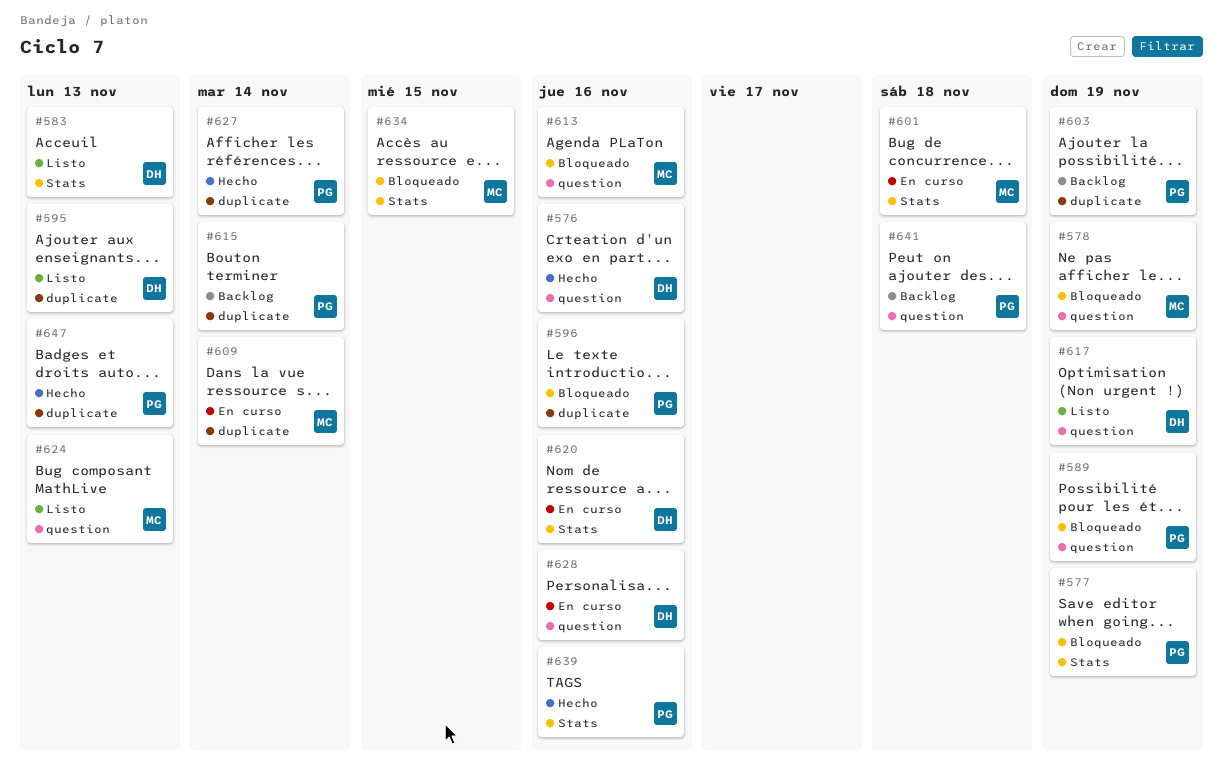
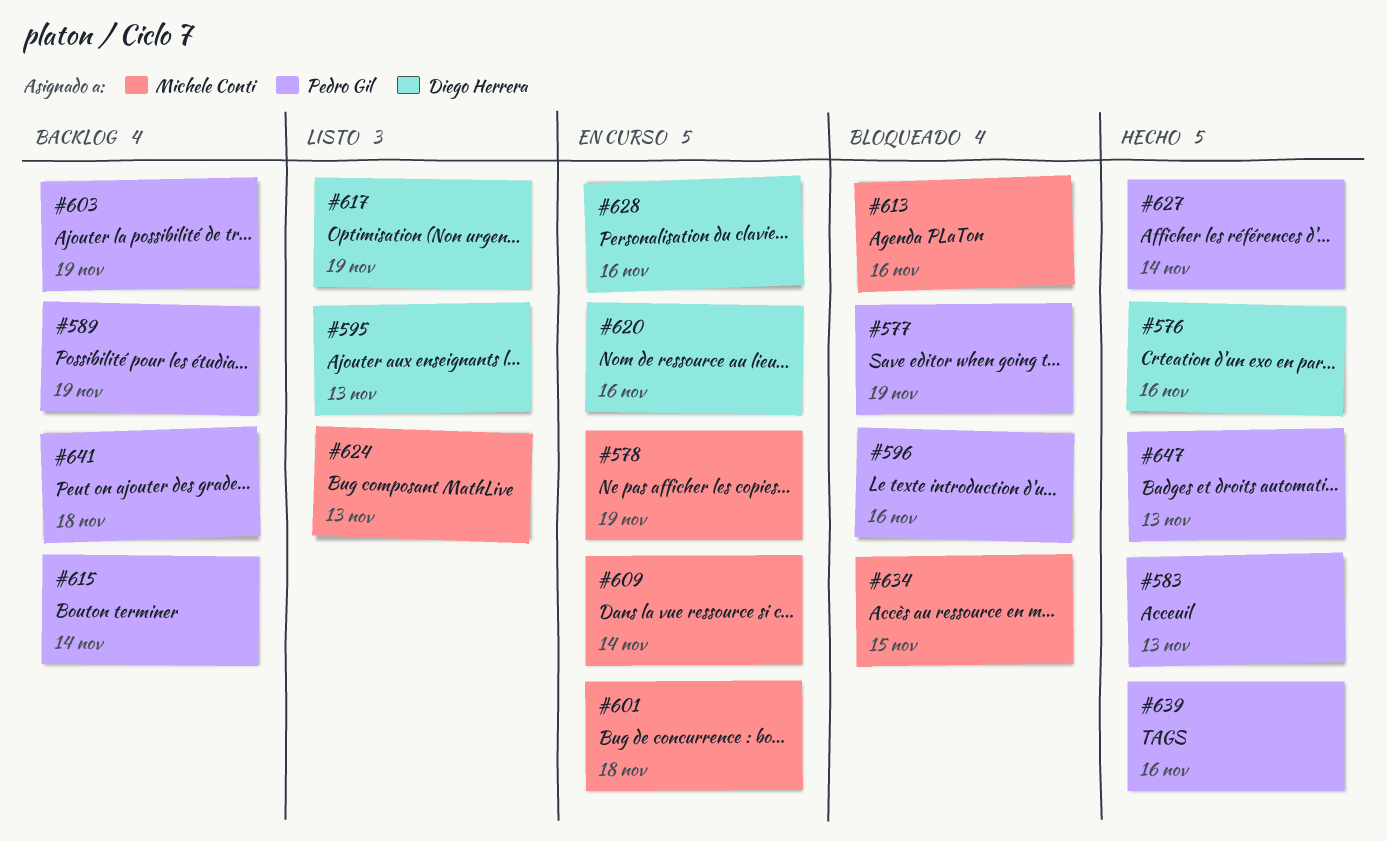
#578, status: Bloqueado -> En curso
#583, status: Listo -> Hecho
#583, owner: Diego Herrera -> Pedro Gil
#589, status: Bloqueado -> Backlog

